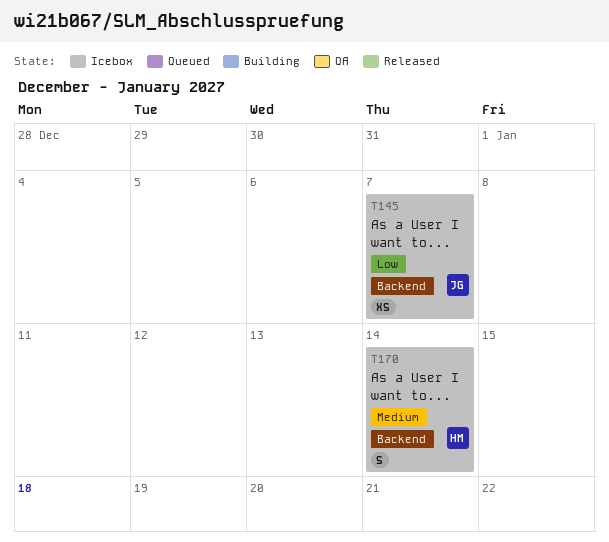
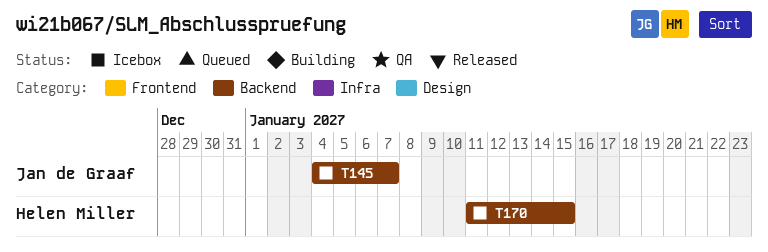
T170, due: Jan 14 -> Jan 15

